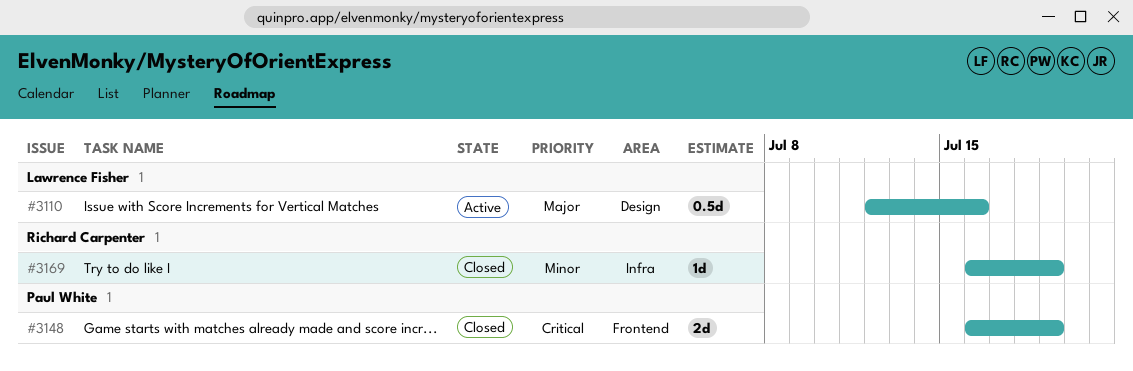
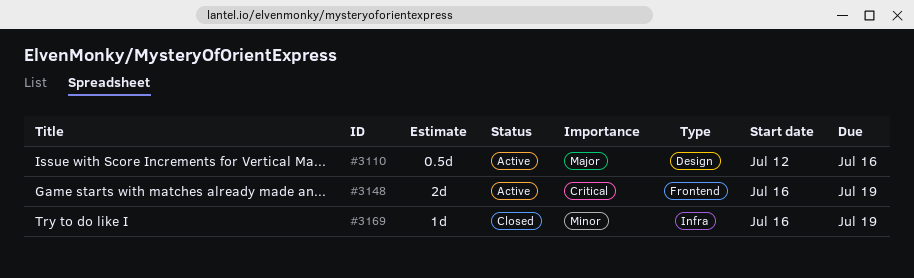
#3148, status: Closed -> Active

